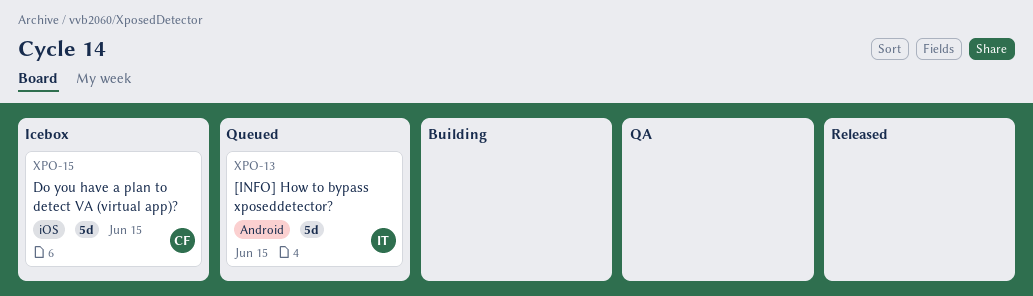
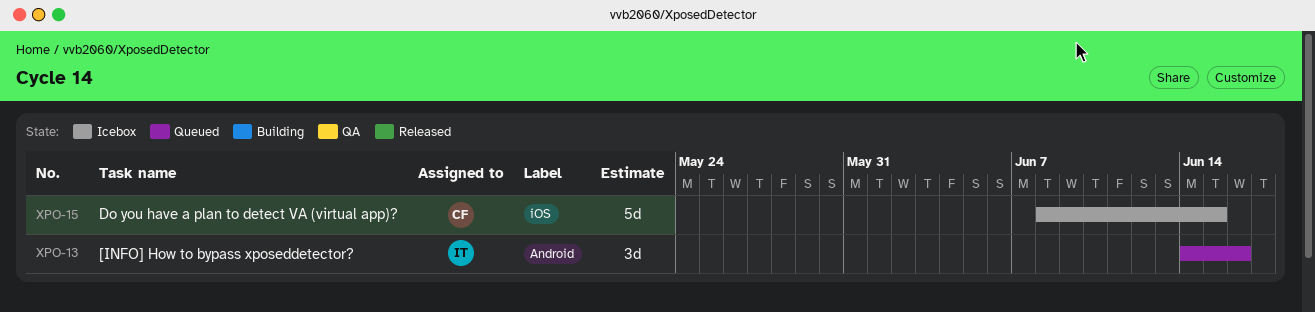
XPO-13, estimate: 5d -> 3d
XPO-13, due: Jun 15 -> Jun 16

